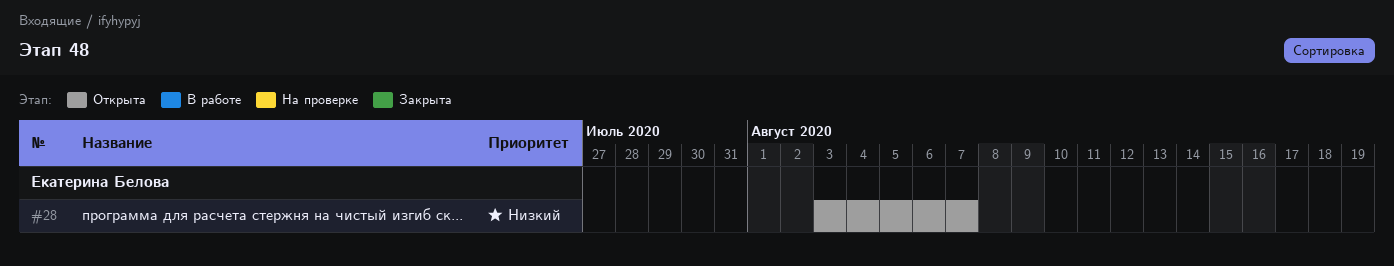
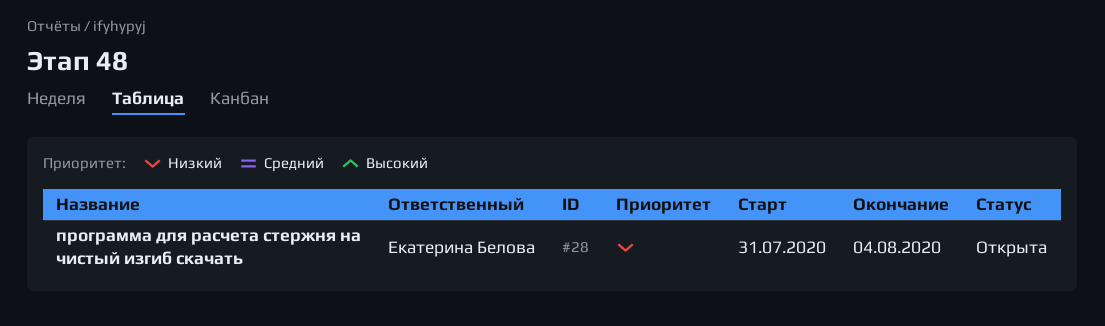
#28, start: Aug 3 -> Jul 31
#28, due: Aug 7 -> Aug 4

